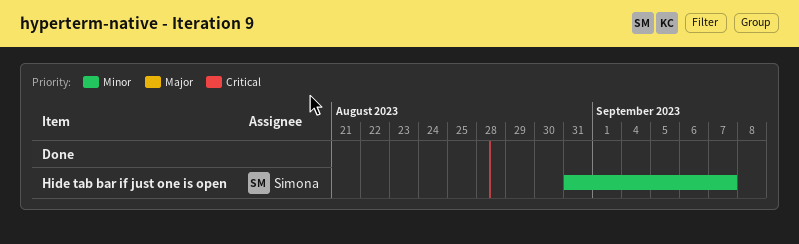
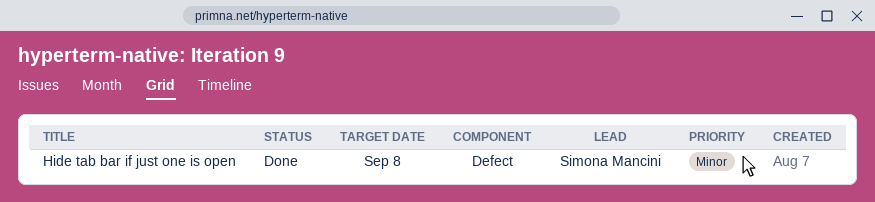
Hide tab bar if just one is open, due: Sep 7 -> Sep 8

